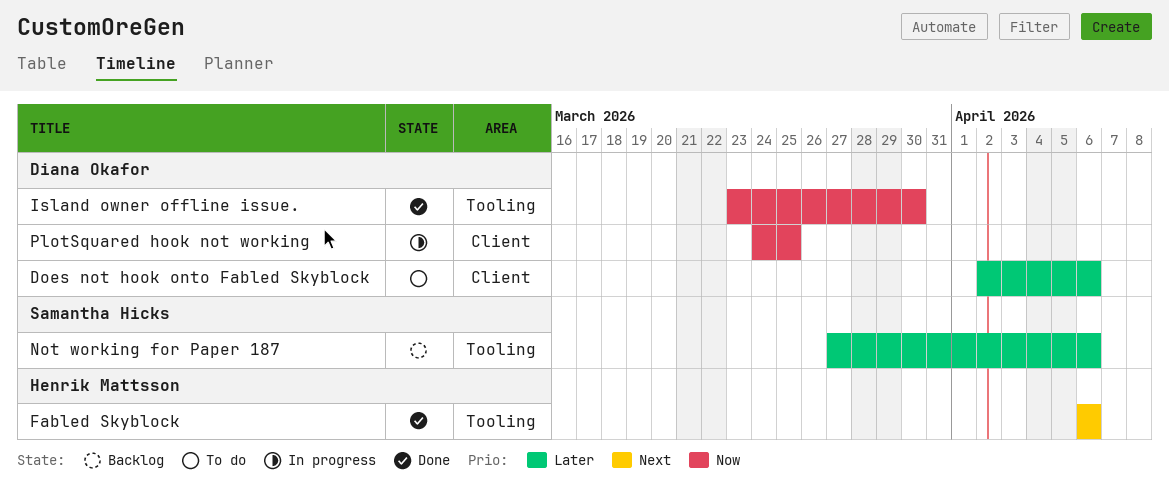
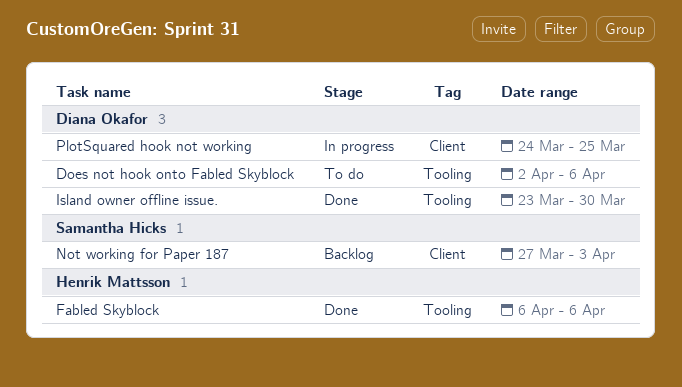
Does not hook onto Fabled Skyblock, label: Client -> Tooling
Not working for Paper 187, label: Tooling -> Client
Not working for Paper 187, due: Apr 6 -> Apr 3

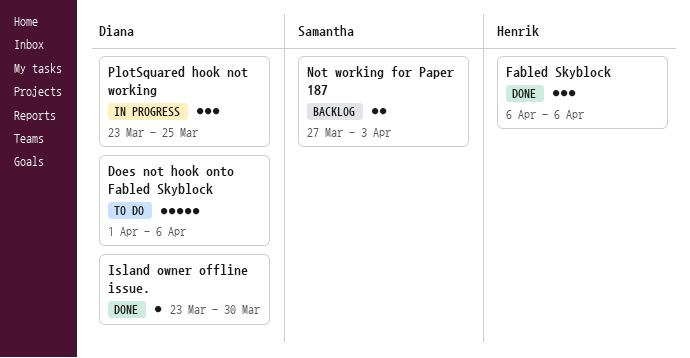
Does not hook onto Fabled Skyblock, start: Apr 2 -> Apr 1
PlotSquared hook not working, start: Mar 24 -> Mar 23

